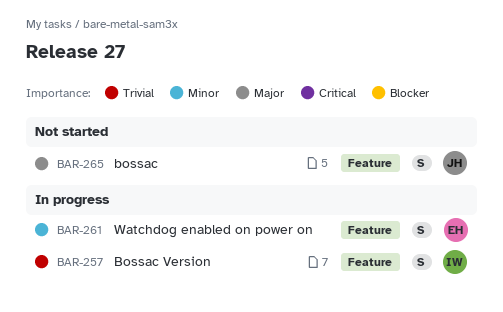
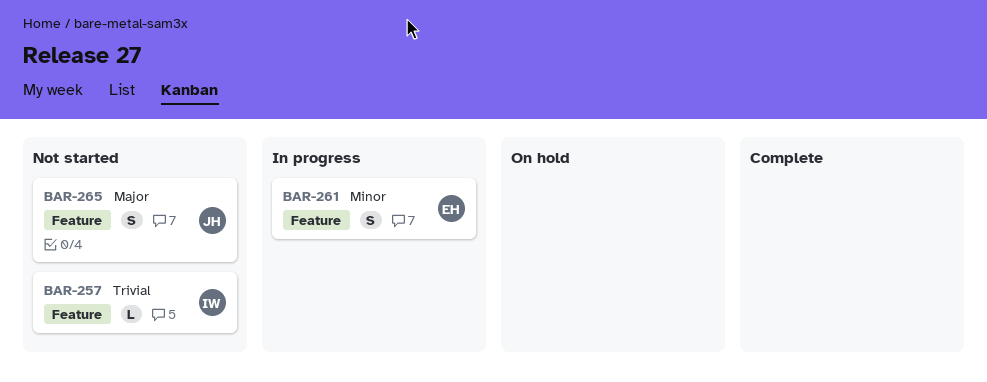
BAR-257, status: In progress -> Not started
BAR-257, estimate: S -> L

